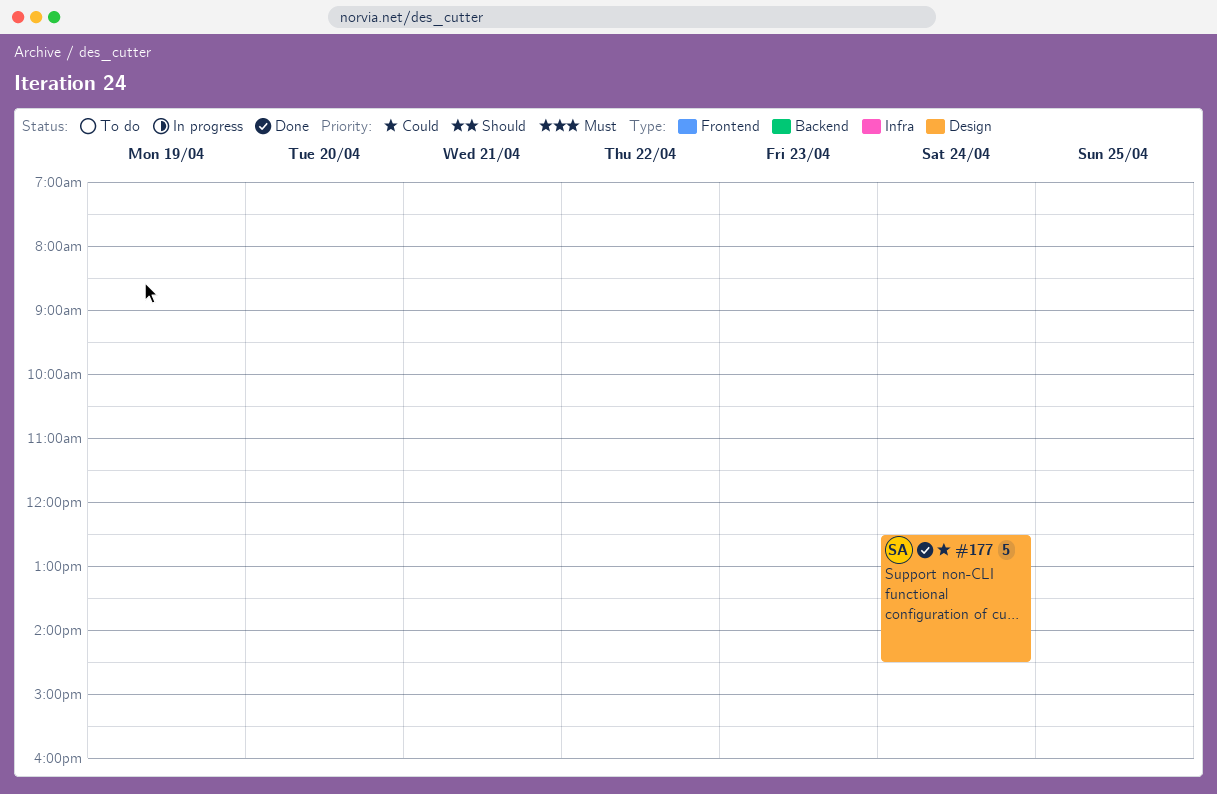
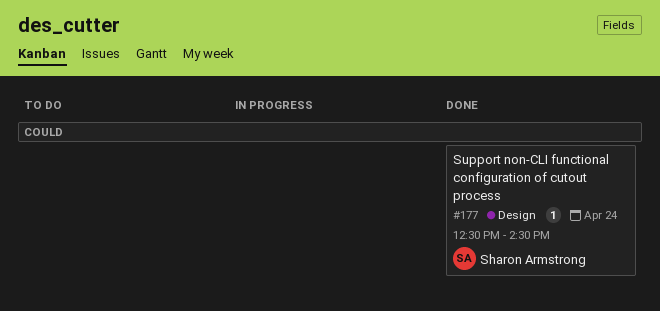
#177, estimate: 5 -> 1

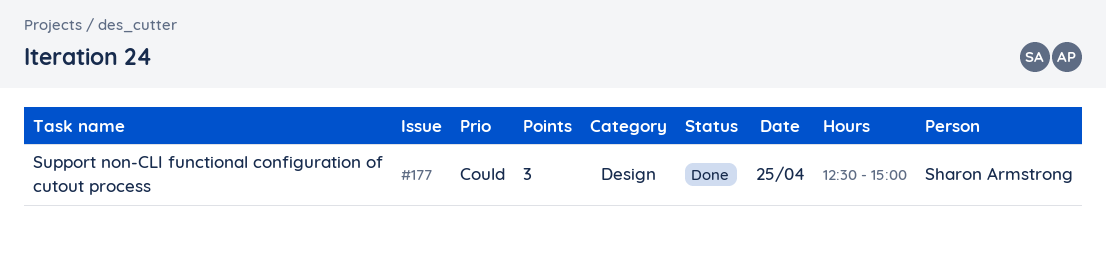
#177, estimate: 1 -> 3
#177, day: Apr 24 -> Apr 25
#177, ends: 14:30 -> 15:00

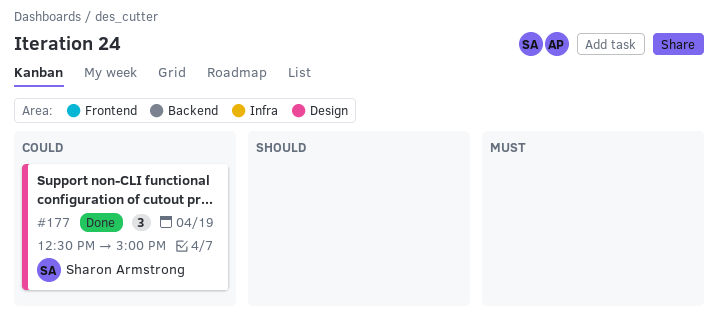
#177, day: Apr 25 -> Apr 19

